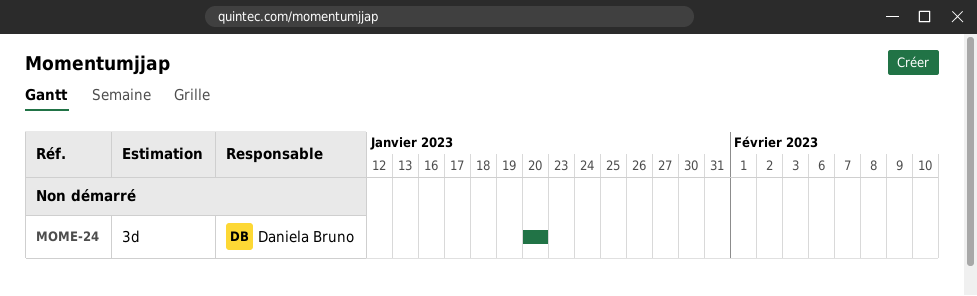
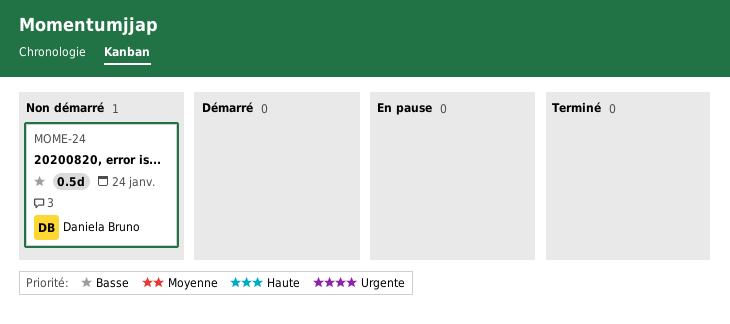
MOME-24, estimate: 3d -> 0.5d
MOME-24, due: Jan 20 -> Jan 24

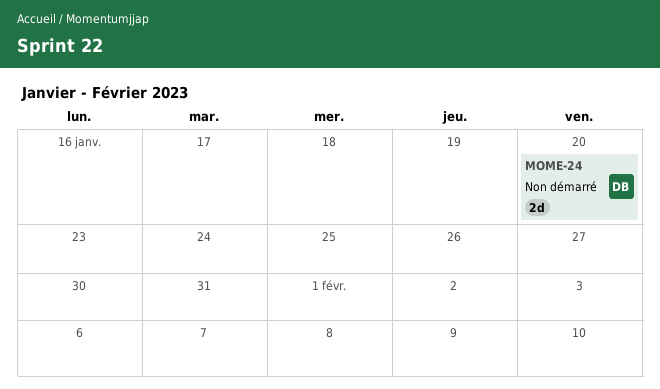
MOME-24, estimate: 0.5d -> 2d
MOME-24, due: Jan 24 -> Jan 20

